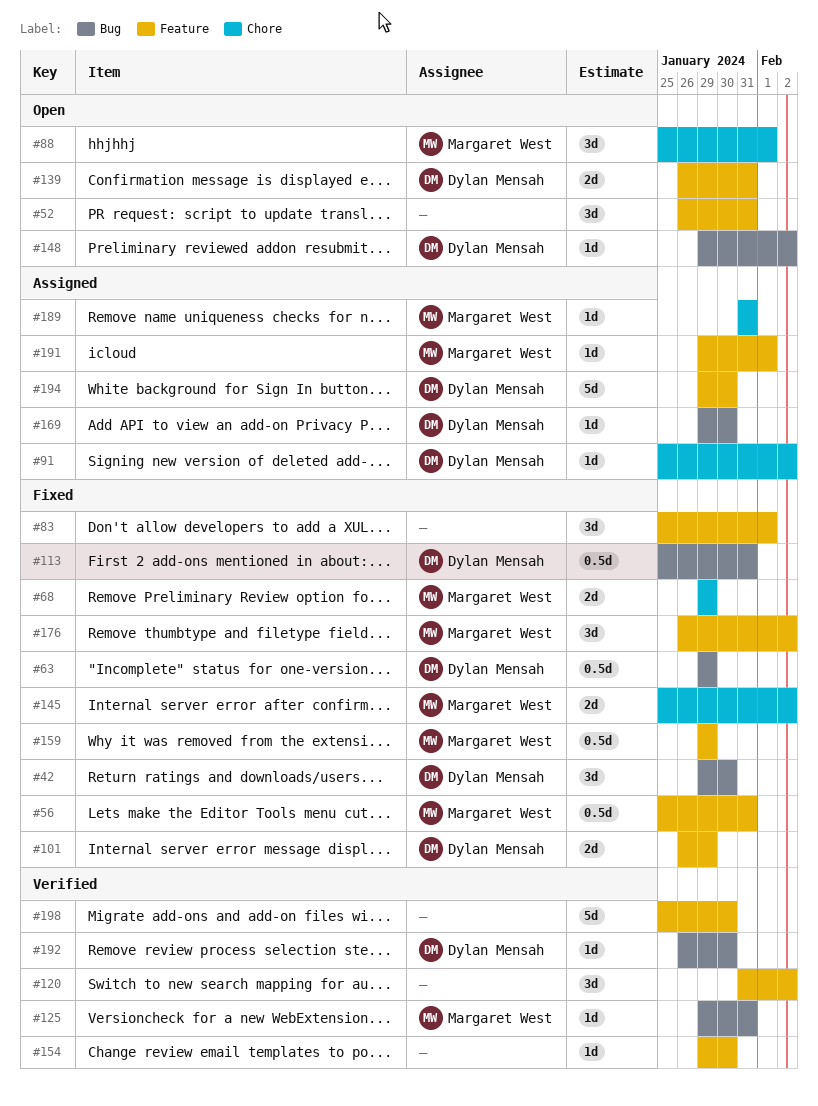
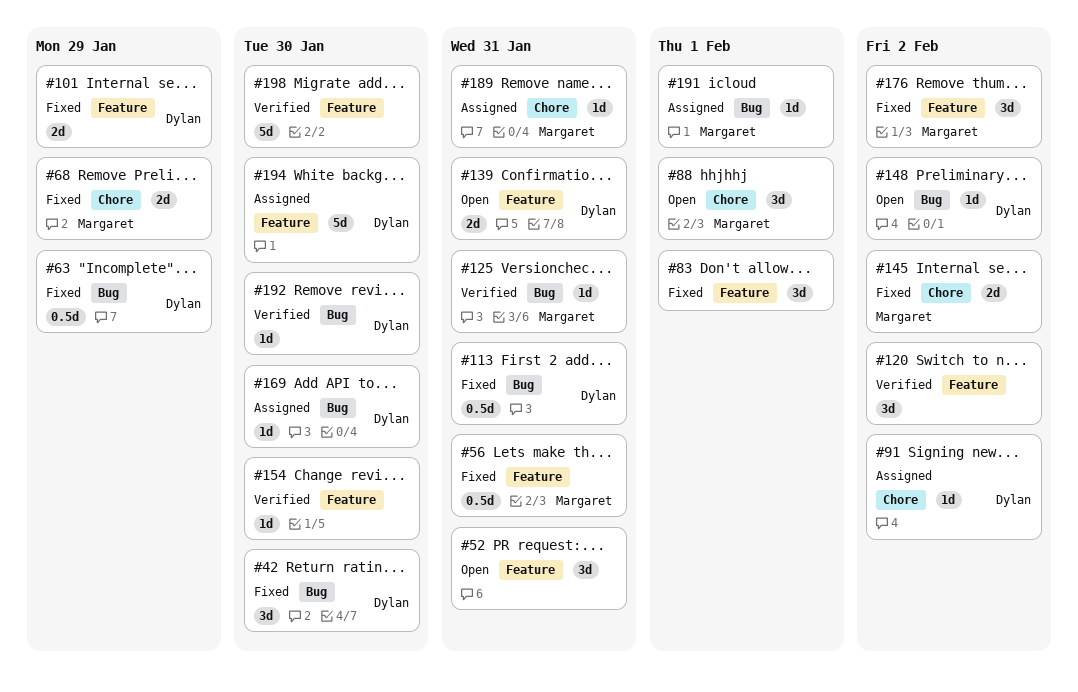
#159: present -> none
#191, label: Feature -> Bug

